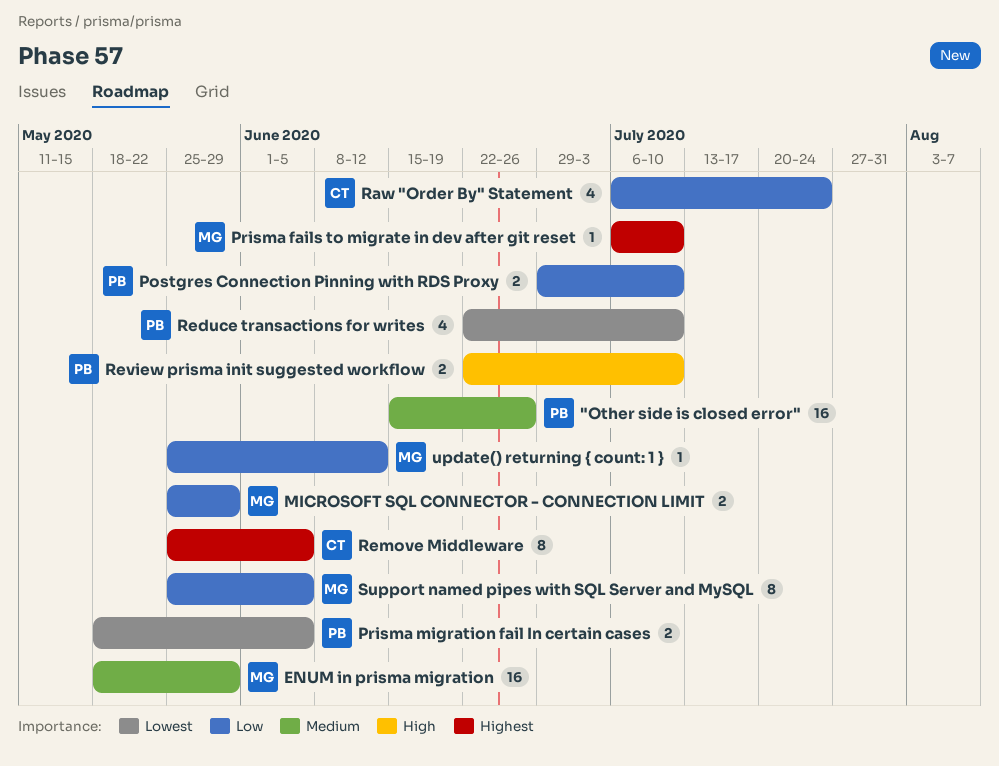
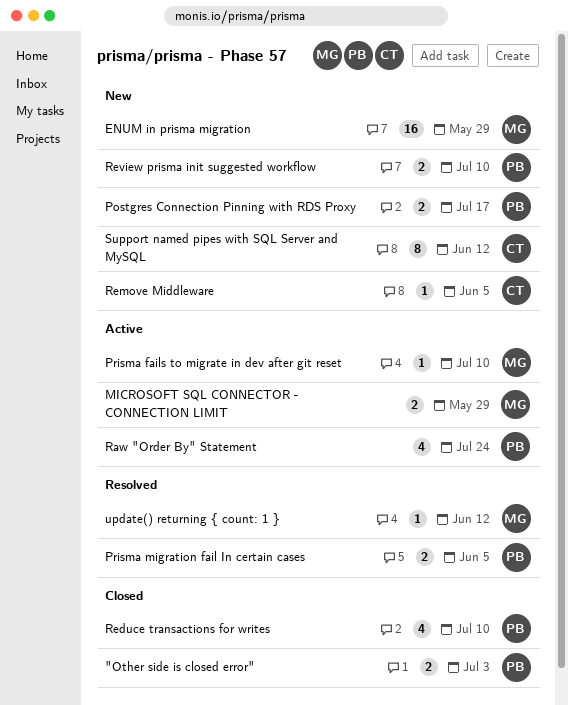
"Other side is closed error", estimate: 16 -> 2
"Other side is closed error", due: Jun 26 -> Jul 3
Postgres Connection Pinning with RDS Proxy, due: Jul 10 -> Jul 17
Raw "Order By" Statement, owner: CT -> PB
Remove Middleware, estimate: 8 -> 1
Support named pipes with SQL Server and MySQL, owner: MG -> CT
Support named pipes with SQL Server and MySQL, due: Jun 5 -> Jun 12

